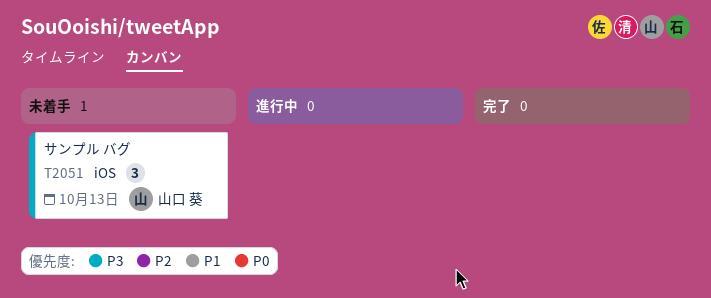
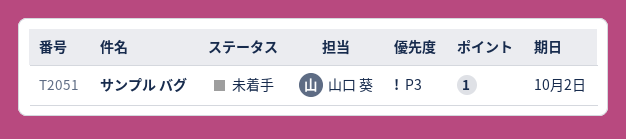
T2051, estimate: 3 -> 1
T2051, due: Oct 13 -> Oct 2

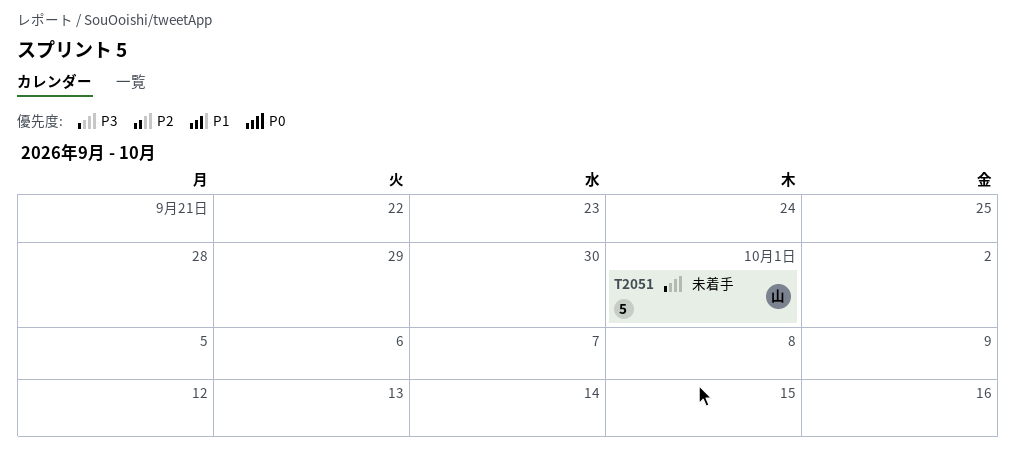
T2051, estimate: 1 -> 5
T2051, due: Oct 2 -> Oct 1

